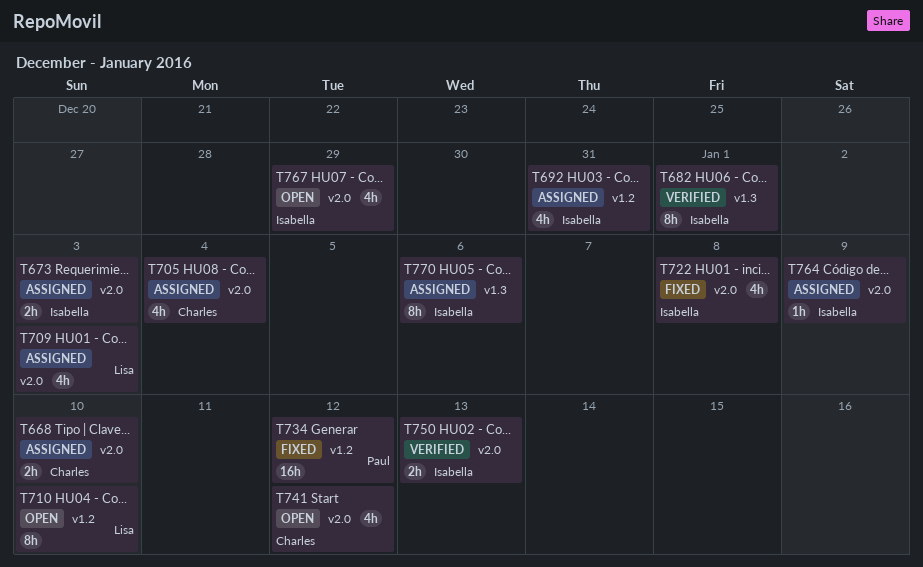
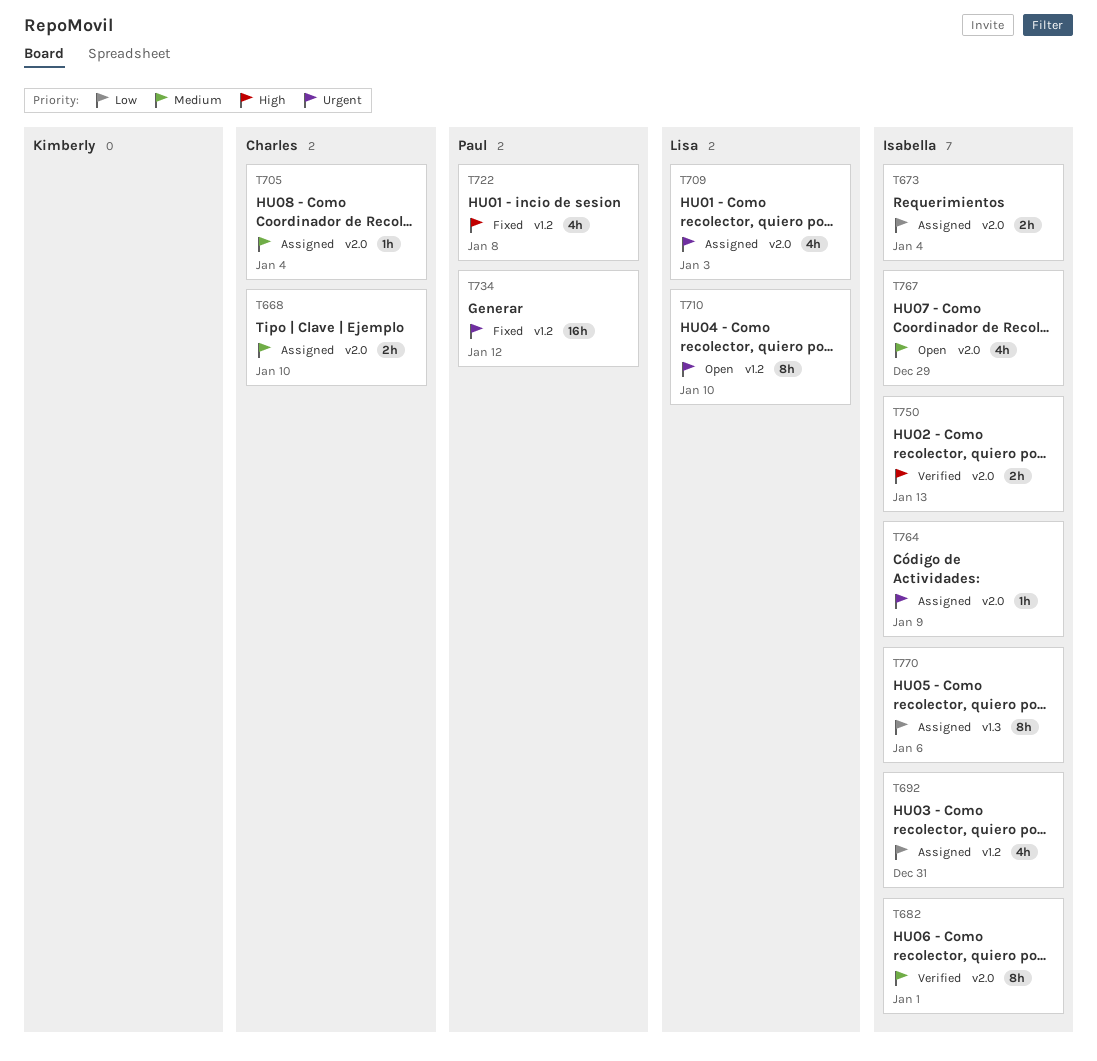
T673, due: Jan 3 -> Jan 4
T682, label: v1.3 -> v2.0
T705, estimate: 4h -> 1h
T722, owner: Isabella -> Paul
T722, label: v2.0 -> v1.2
T741: present -> none

